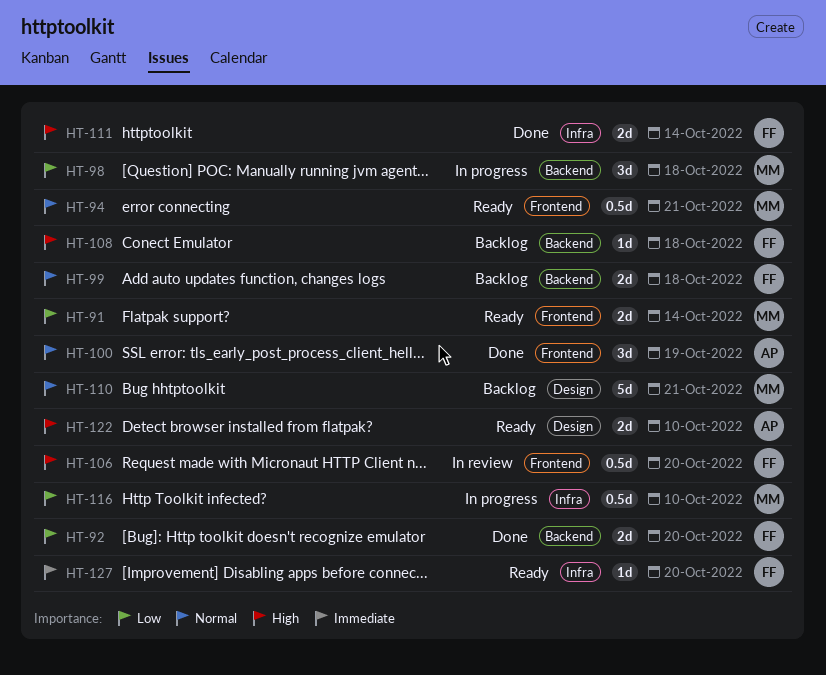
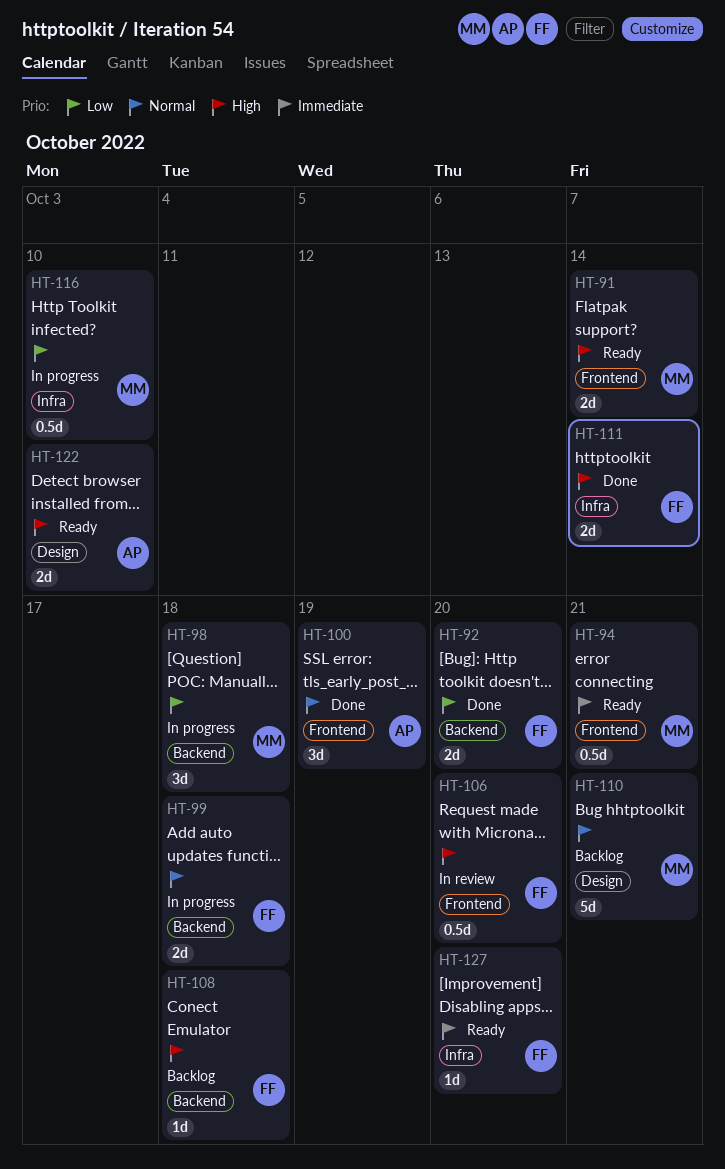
HT-91, priority: Low -> High
HT-94, priority: Normal -> Immediate
HT-99, status: Backlog -> In progress

